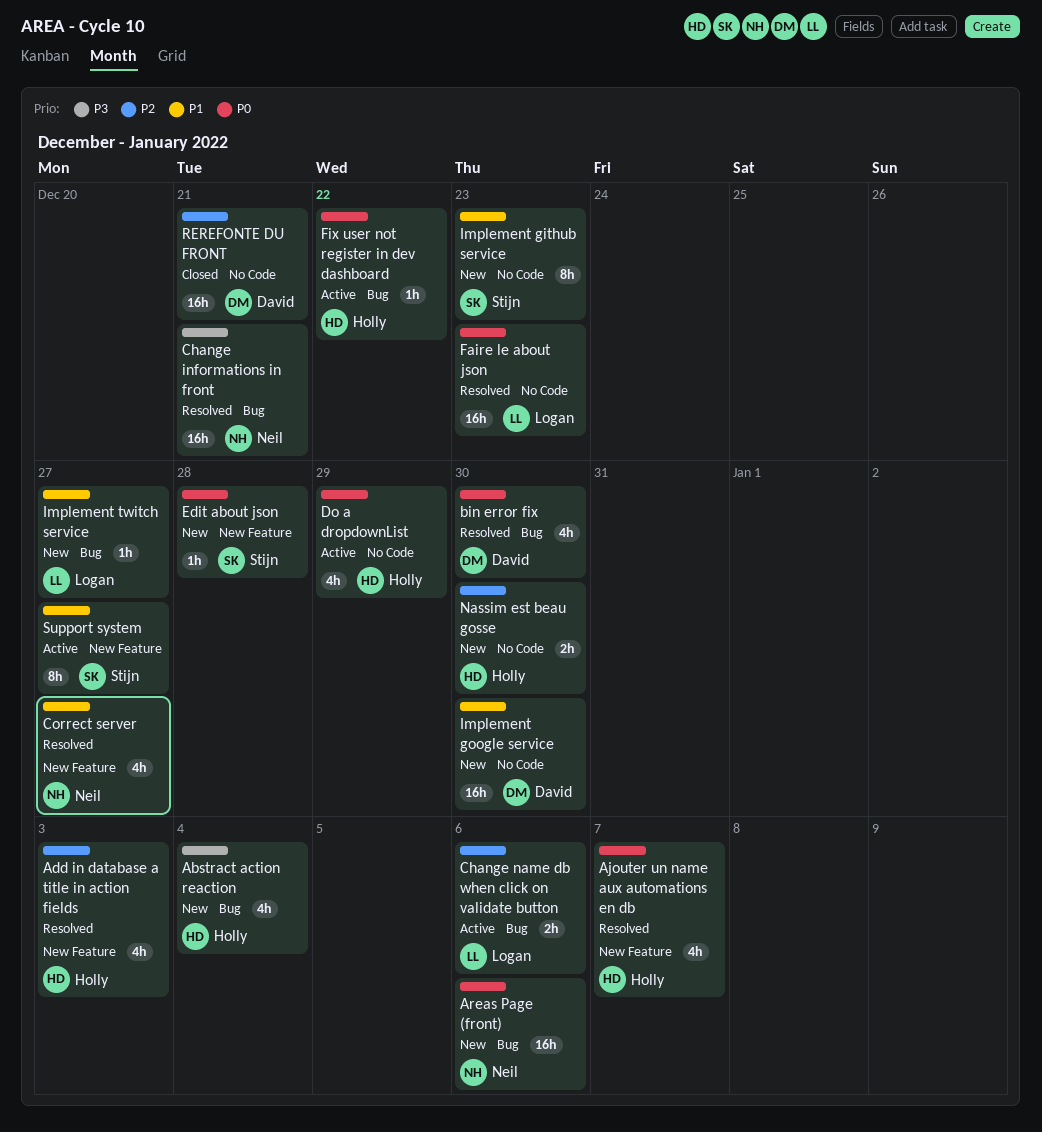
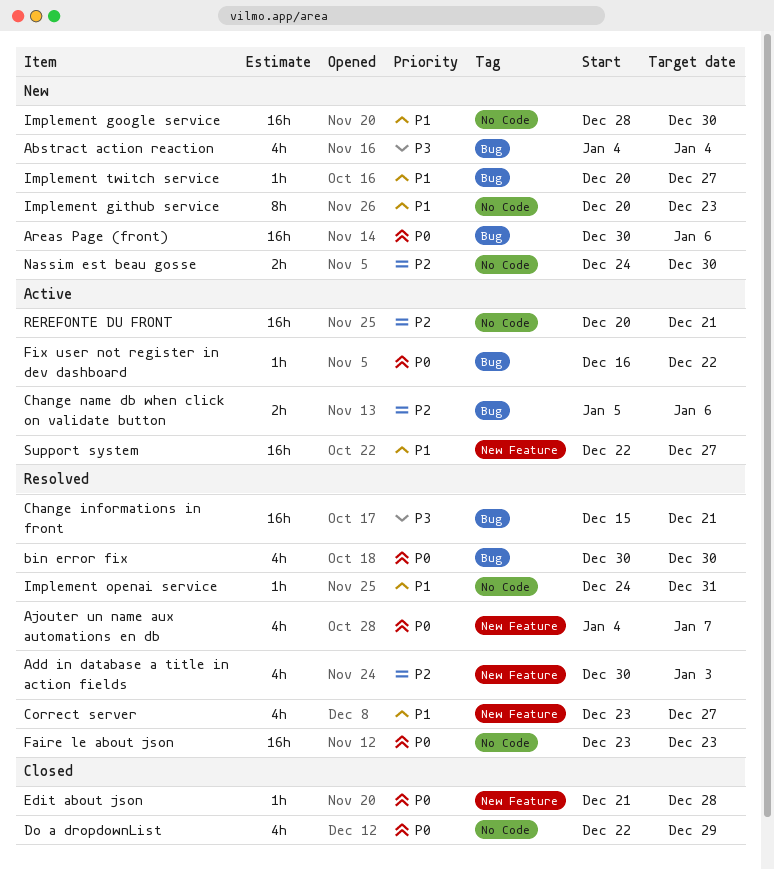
Do a dropdownList, status: Active -> Closed
Edit about json, status: New -> Closed
Implement openai service: none -> present
REREFONTE DU FRONT, status: Closed -> Active
Support system, estimate: 8h -> 16h

